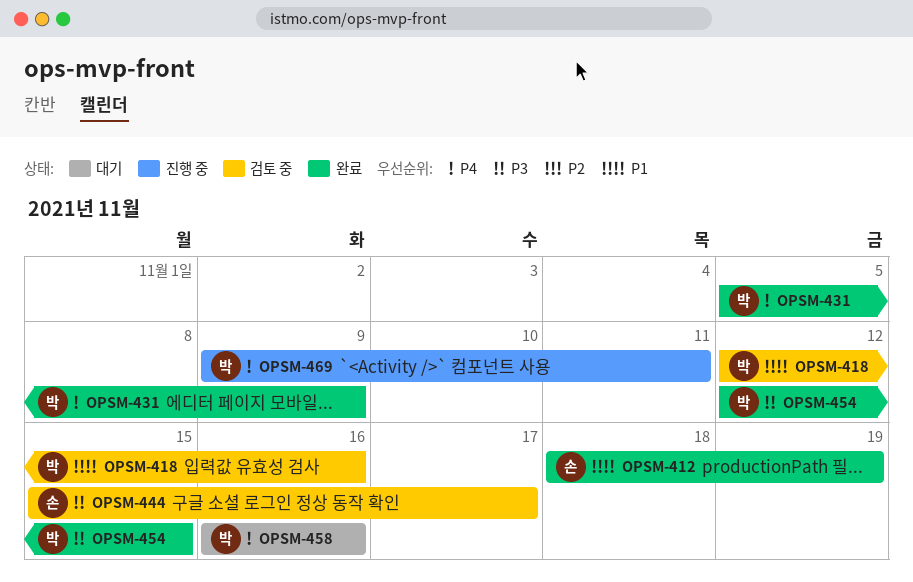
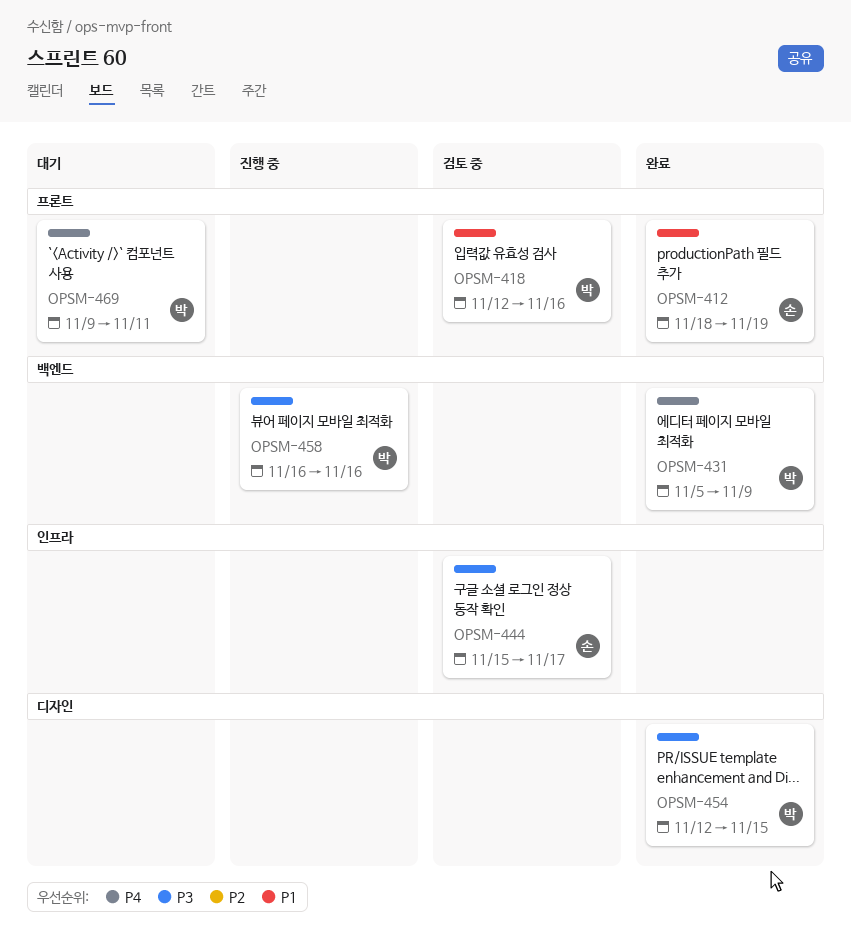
OPSM-458, status: 대기 -> 진행 중
OPSM-458, priority: P4 -> P3
OPSM-469, status: 진행 중 -> 대기

